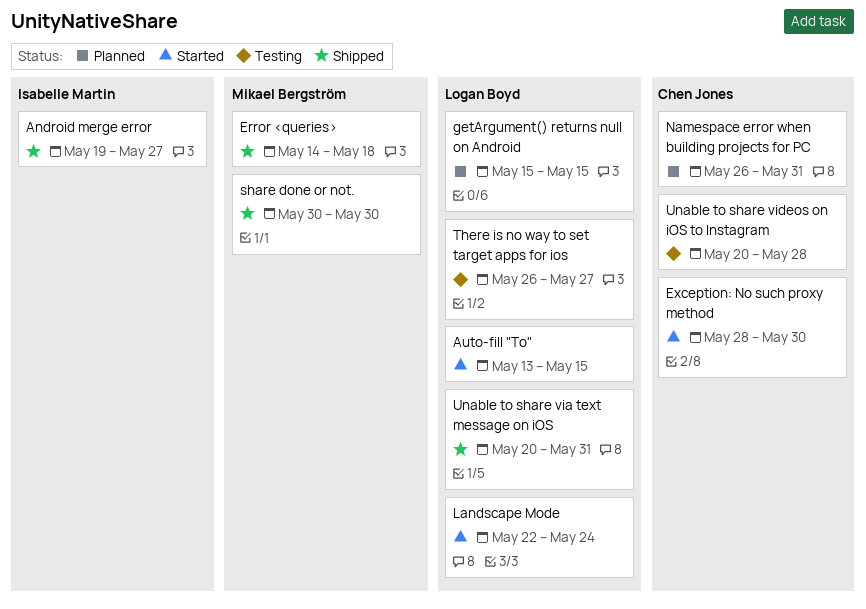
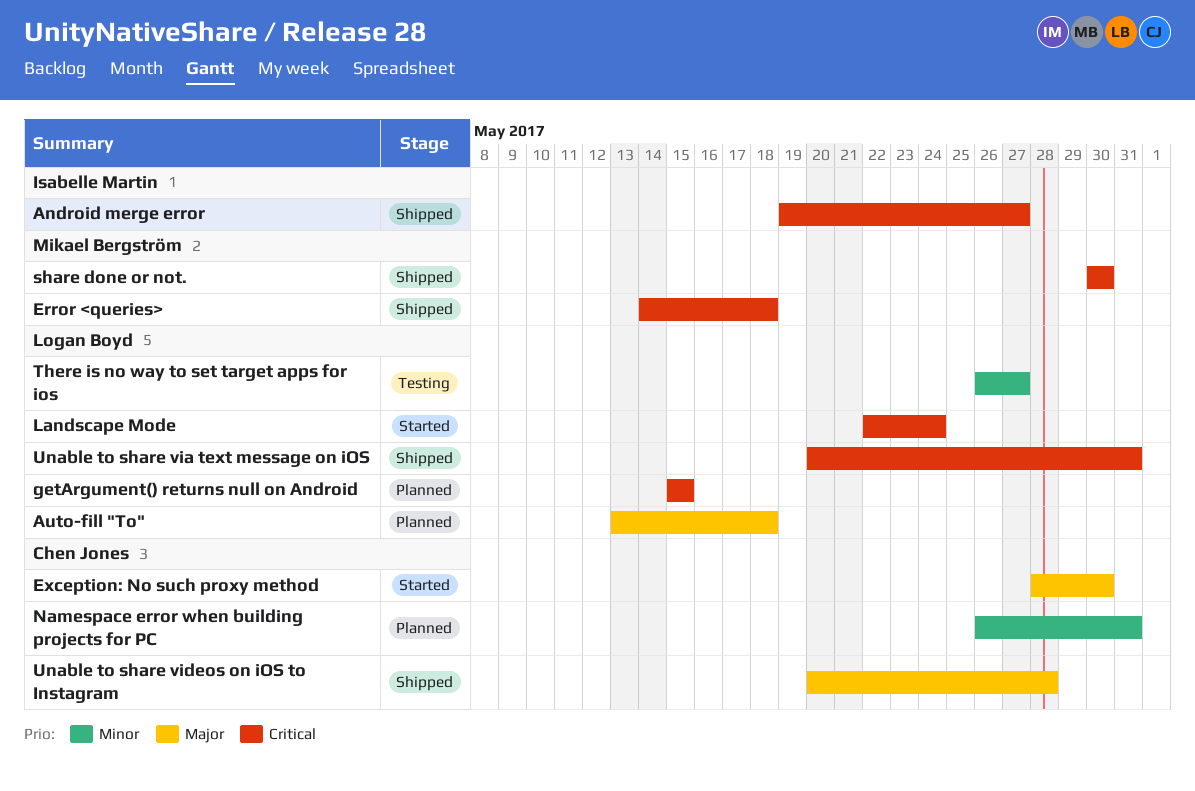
Auto-fill "To", status: Started -> Planned
Auto-fill "To", due: May 15 -> May 18
Unable to share videos on iOS to Instagram, status: Testing -> Shipped

